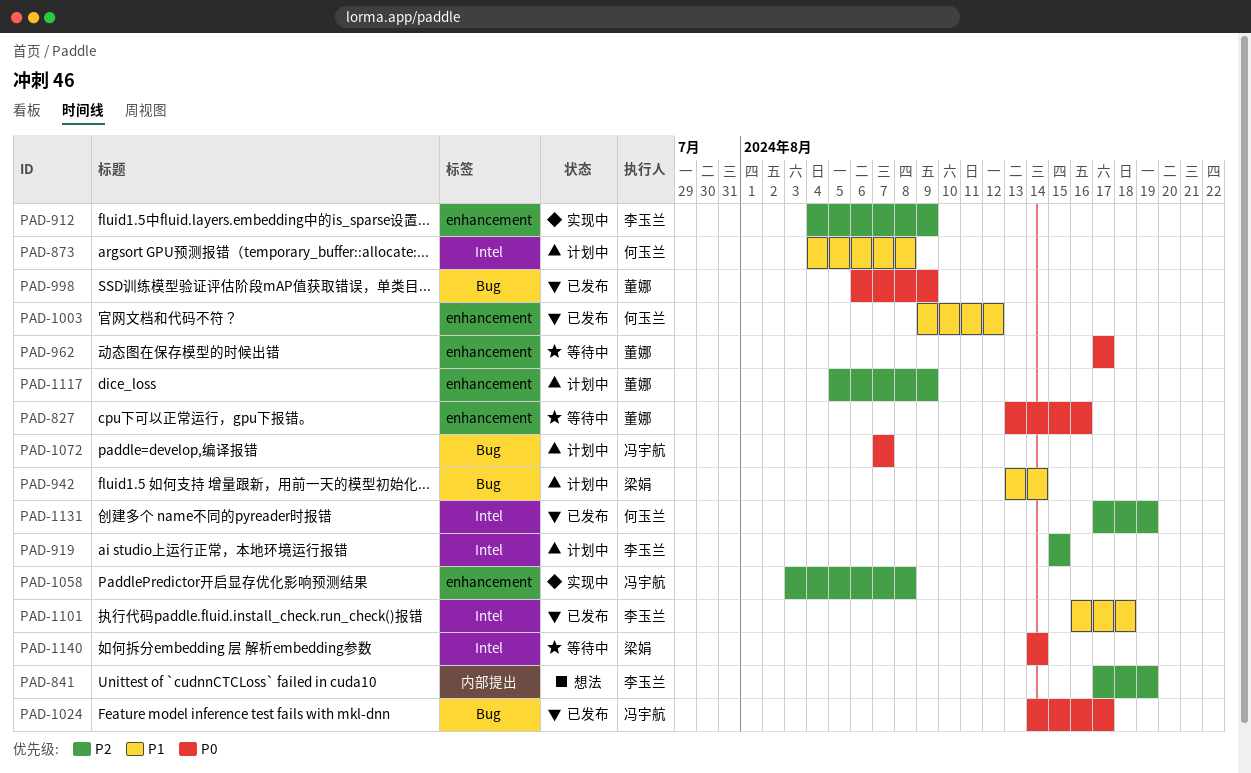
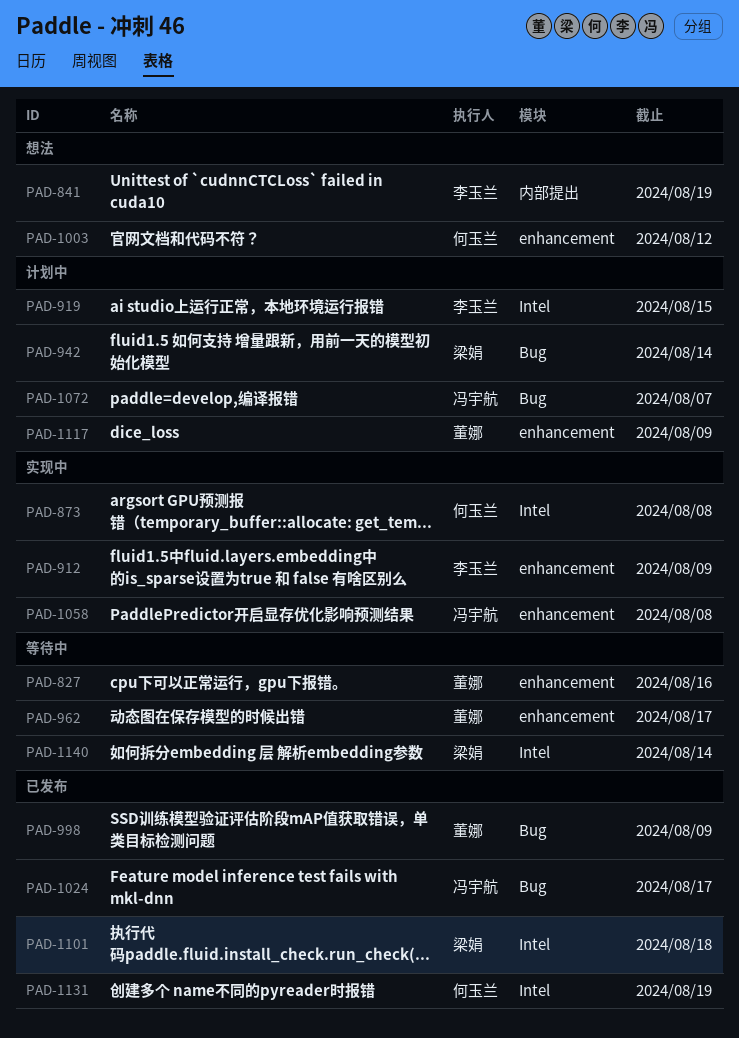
PAD-873, status: 计划中 -> 实现中
PAD-1003, status: 已发布 -> 想法
PAD-1101, owner: 李玉兰 -> 梁娟

